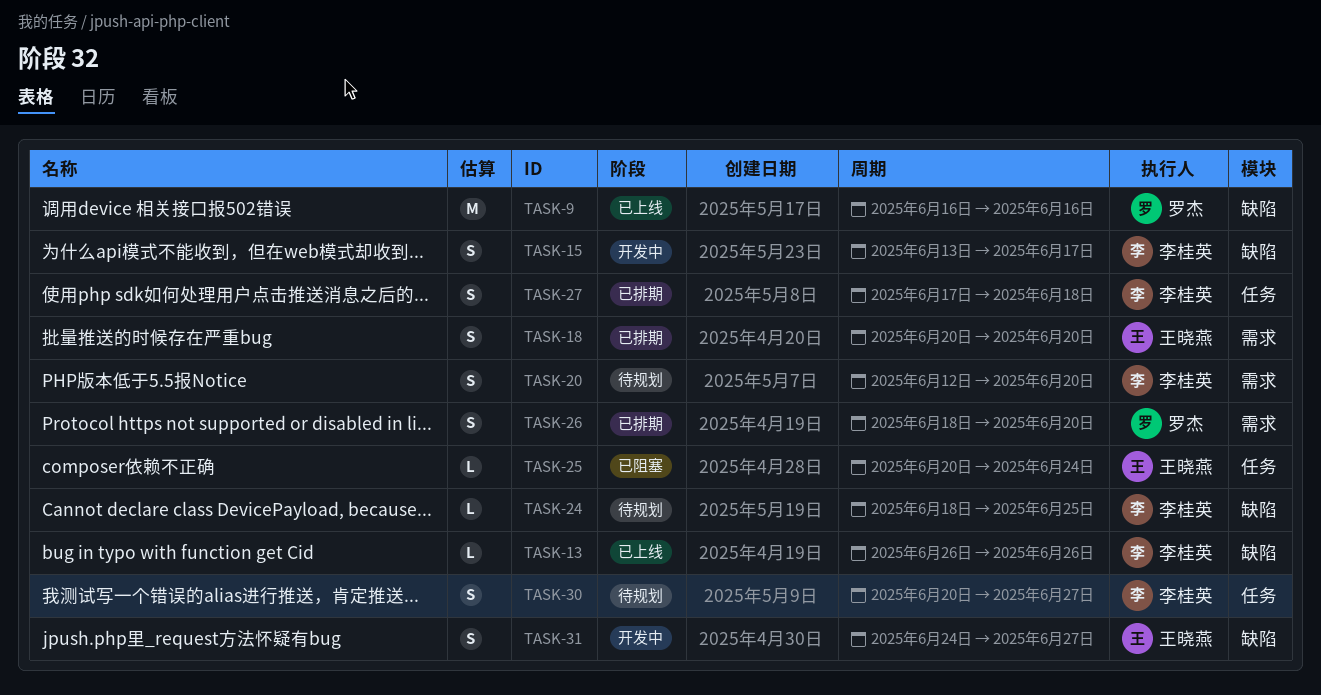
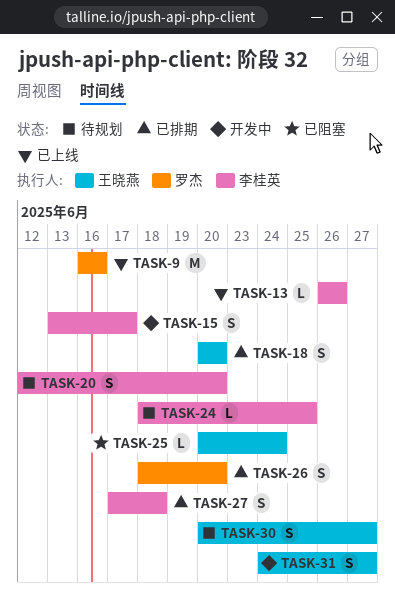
TASK-30, owner: 李桂英 -> 王晓燕

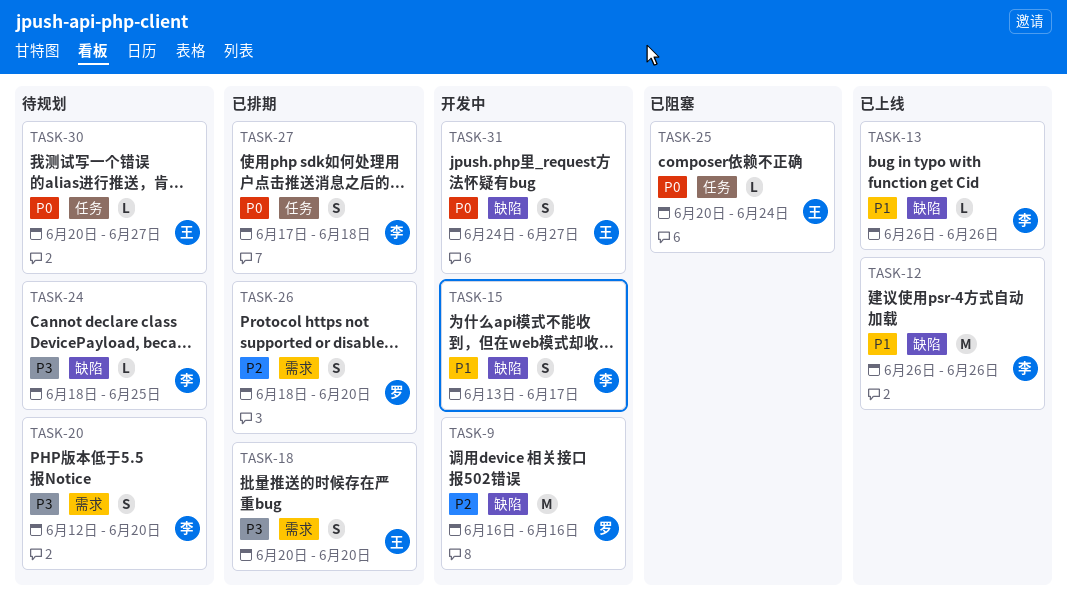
TASK-9, status: 已上线 -> 开发中
TASK-12: none -> present
TASK-30, estimate: S -> L

